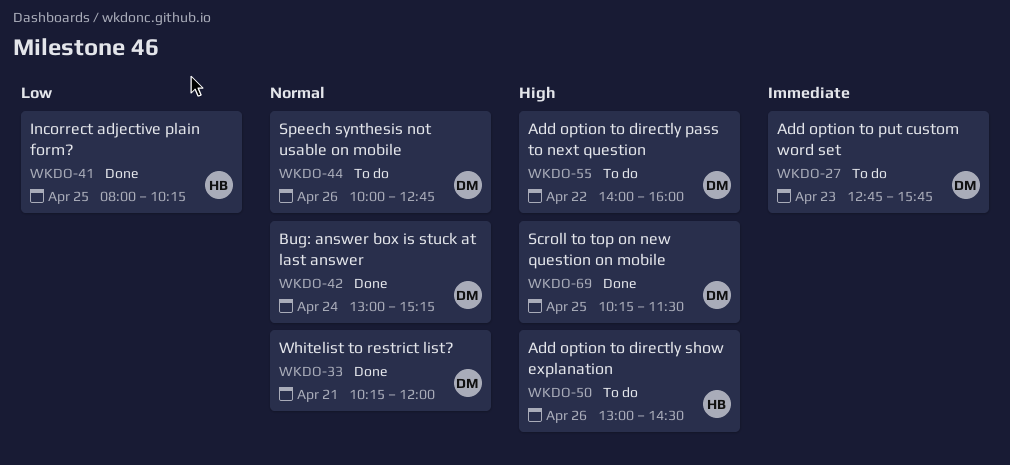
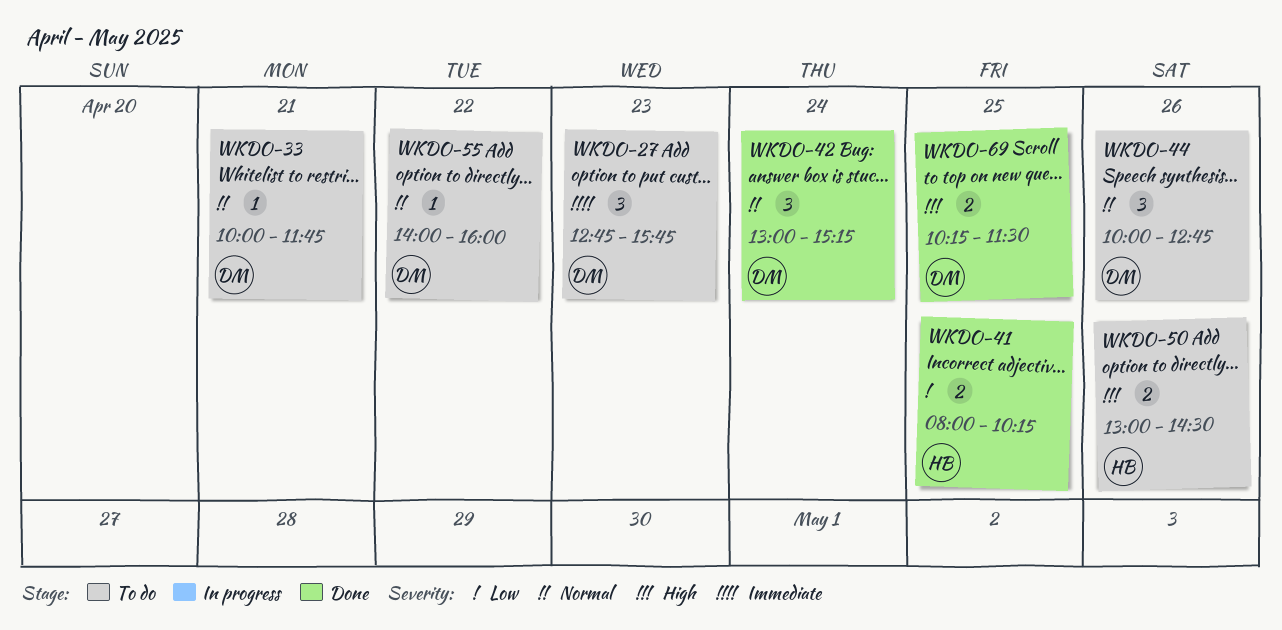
WKDO-33, status: Done -> To do
WKDO-33, begins: 10:15 -> 10:00
WKDO-33, ends: 12:00 -> 11:45
WKDO-55, priority: High -> Normal

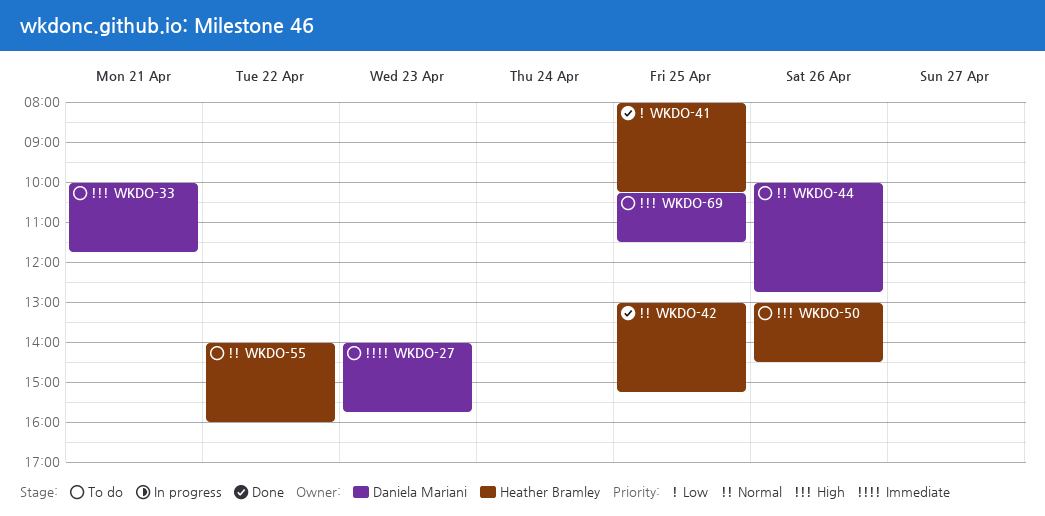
WKDO-27, begins: 12:45 -> 14:00
WKDO-33, priority: Normal -> High
WKDO-42, owner: Daniela Mariani -> Heather Bramley
WKDO-42, day: Apr 24 -> Apr 25
WKDO-55, owner: Daniela Mariani -> Heather Bramley
WKDO-69, status: Done -> To do

